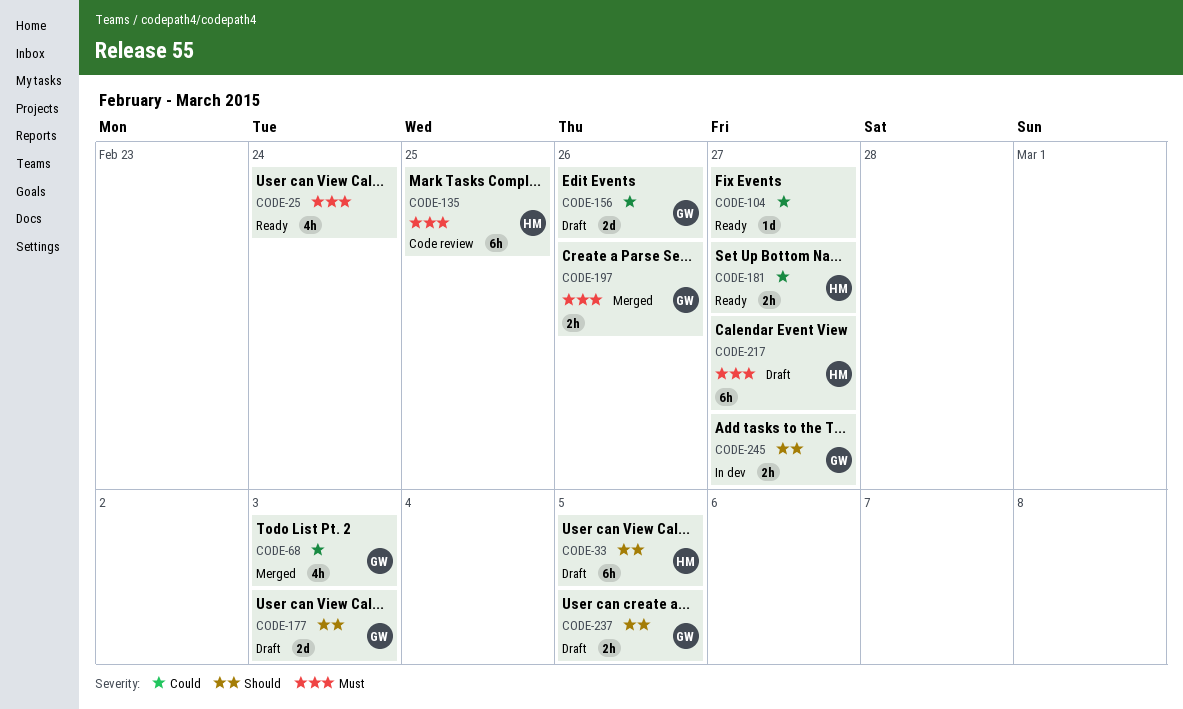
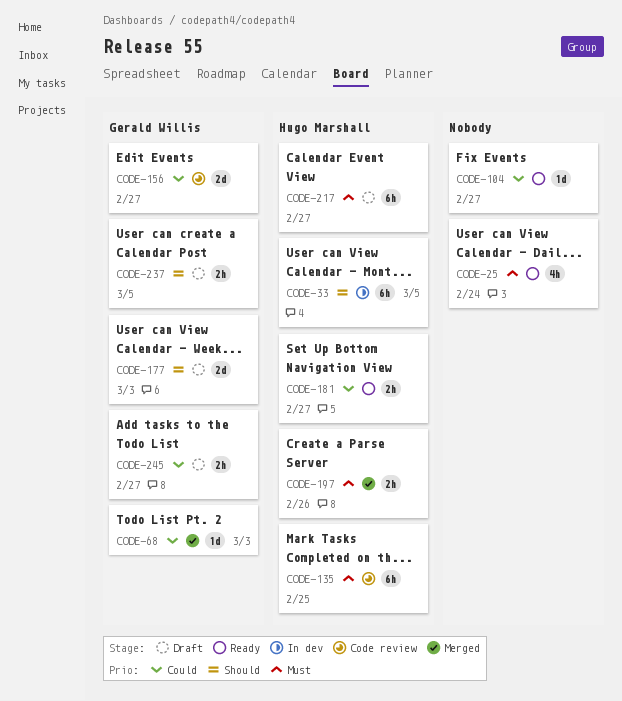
CODE-33, status: Draft -> In dev
CODE-68, estimate: 4h -> 1d
CODE-156, status: Draft -> Code review
CODE-156, due: Feb 26 -> Feb 27
CODE-197, owner: Gerald Willis -> Hugo Marshall
CODE-245, status: In dev -> Draft
CODE-245, priority: Should -> Could

